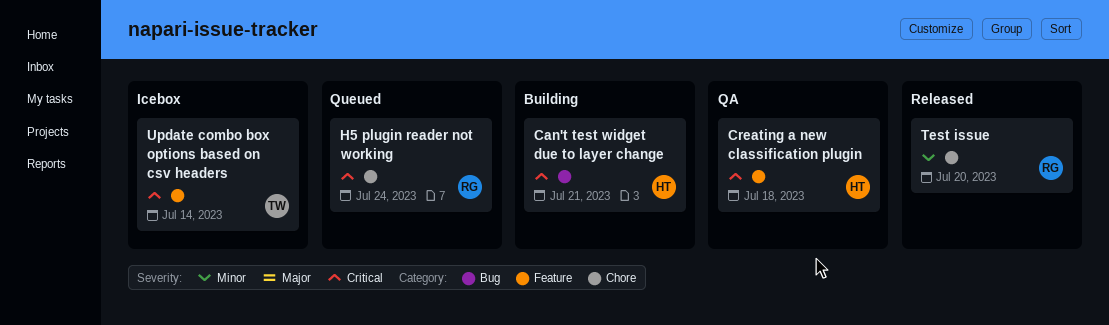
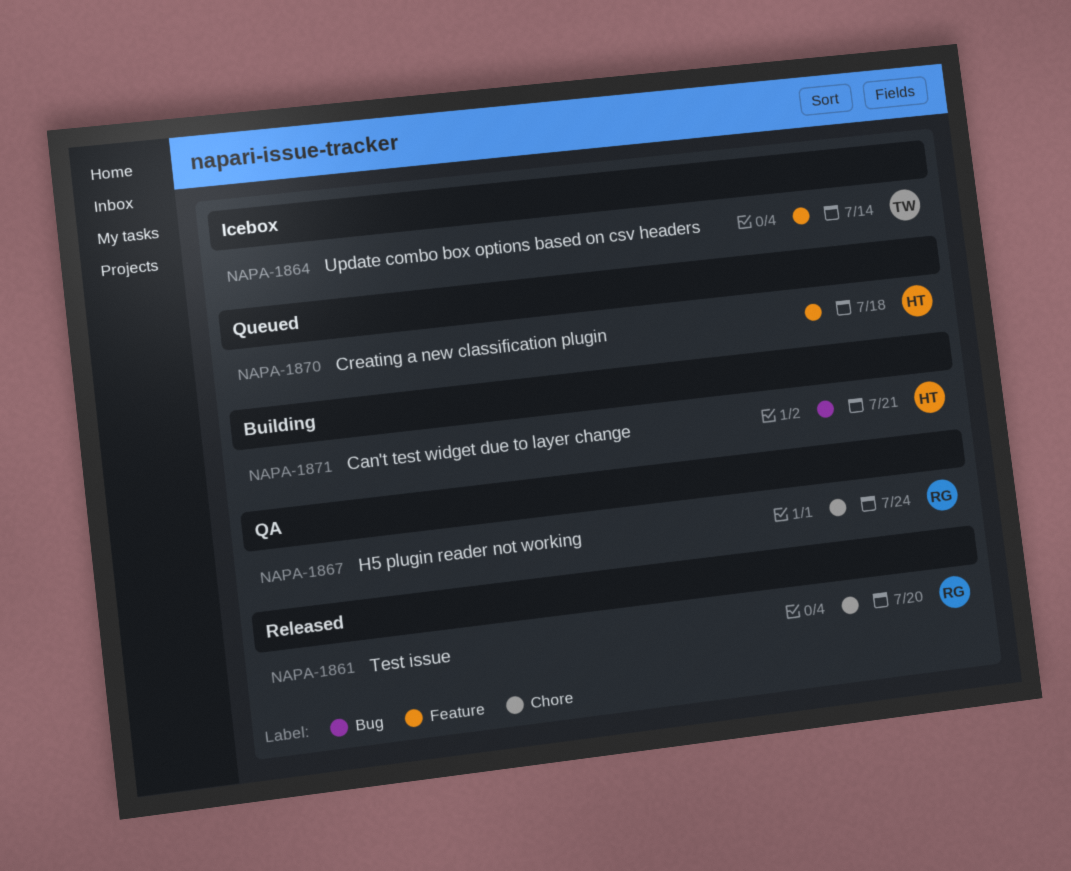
Creating a new classification plugin, status: QA -> Queued
H5 plugin reader not working, status: Queued -> QA

